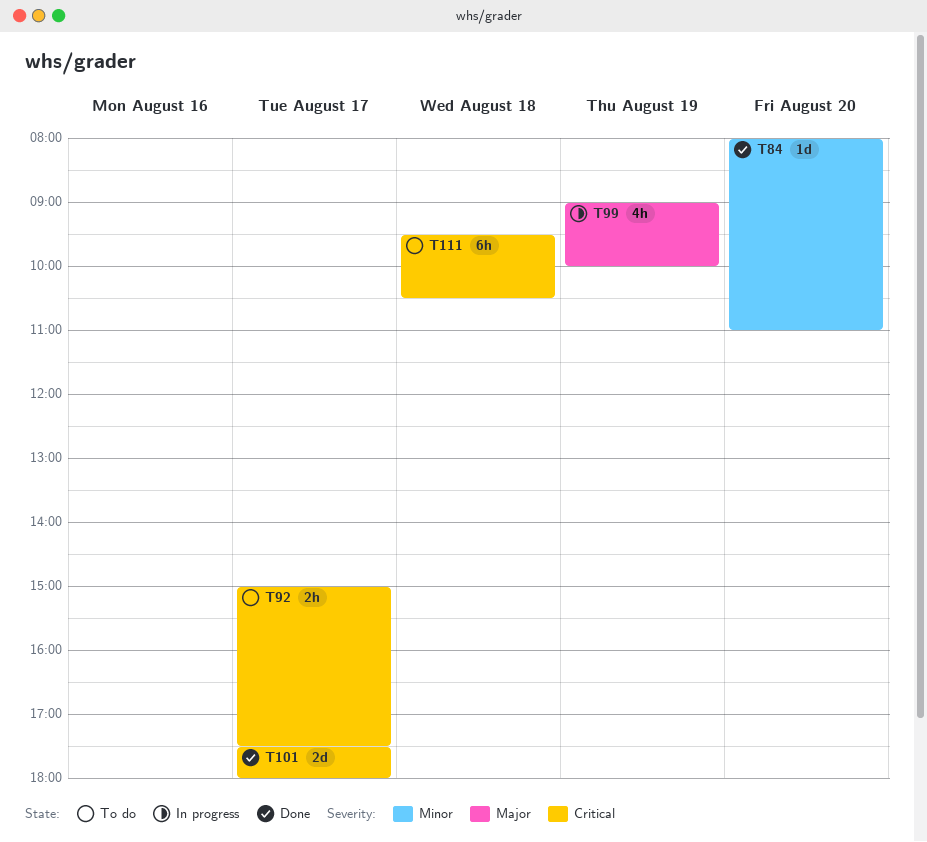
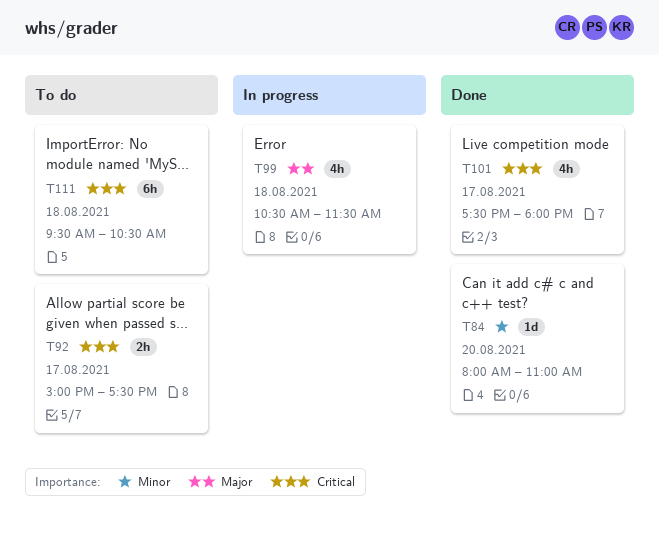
T99, day: Aug 19 -> Aug 18
T99, begins: 09:00 -> 10:30
T99, ends: 10:00 -> 11:30
T101, estimate: 2d -> 4h

